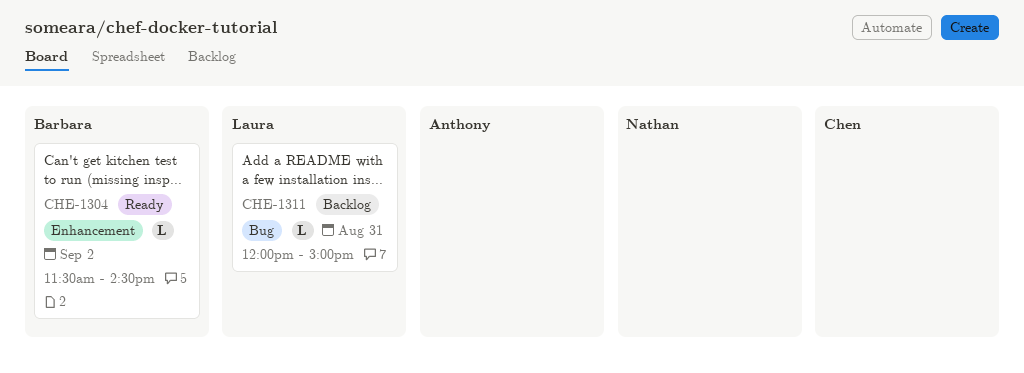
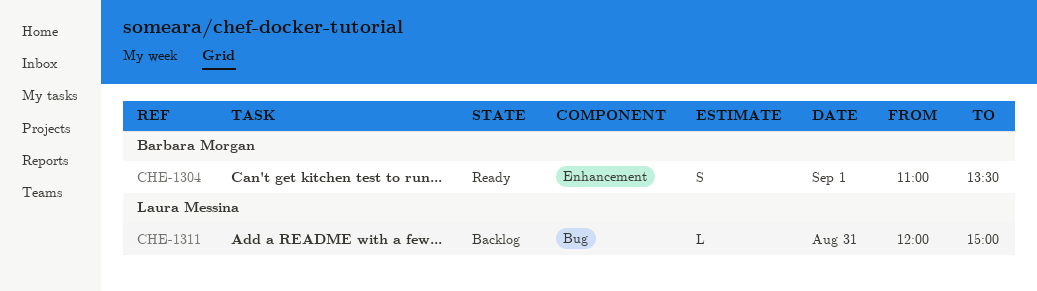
CHE-1304, estimate: L -> S
CHE-1304, day: Sep 2 -> Sep 1
CHE-1304, begins: 11:30 -> 11:00
CHE-1304, ends: 14:30 -> 13:30

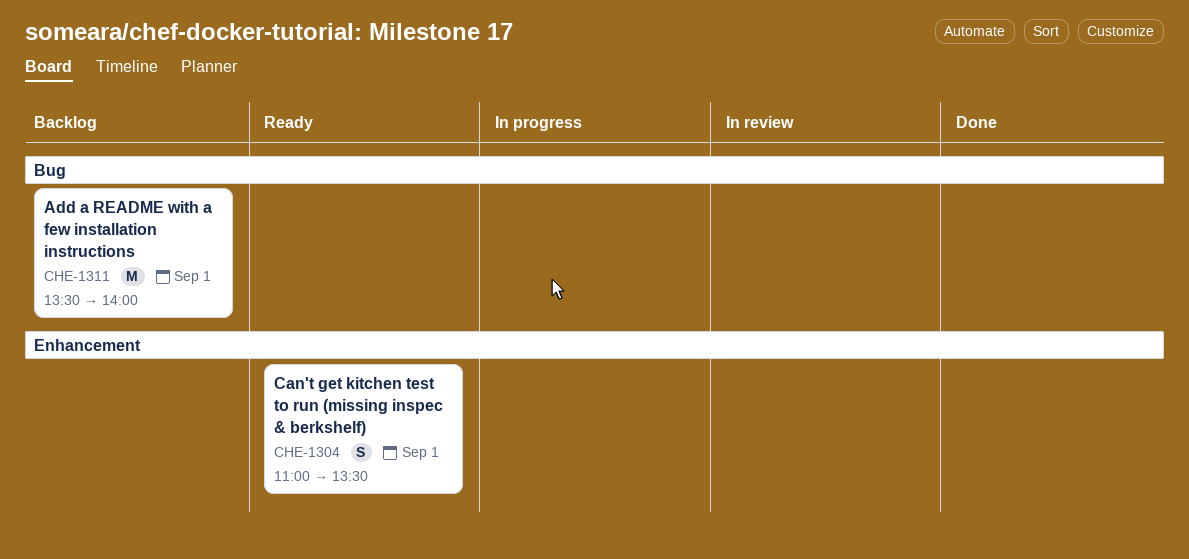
CHE-1311, estimate: L -> M
CHE-1311, day: Aug 31 -> Sep 1
CHE-1311, begins: 12:00 -> 13:30
CHE-1311, ends: 15:00 -> 14:00

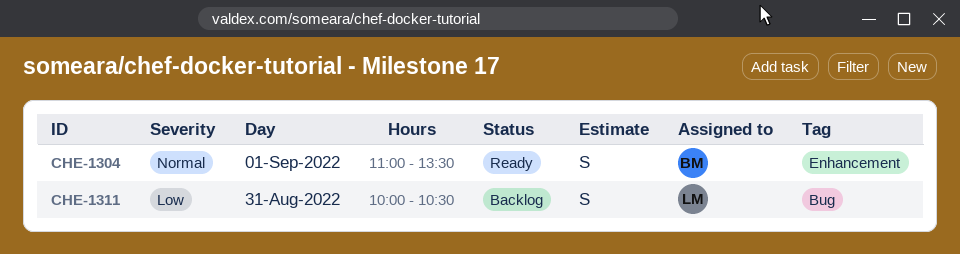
CHE-1311, estimate: M -> S
CHE-1311, day: Sep 1 -> Aug 31
CHE-1311, begins: 13:30 -> 10:00
CHE-1311, ends: 14:00 -> 10:30

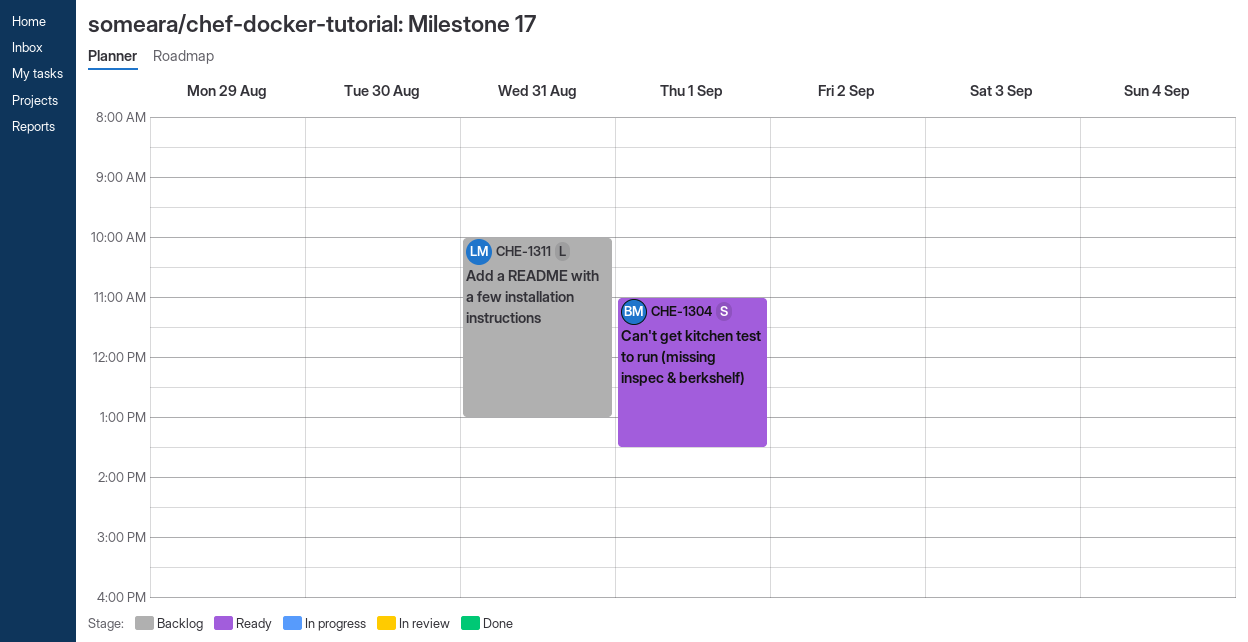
CHE-1311, estimate: S -> L
CHE-1311, ends: 10:30 -> 13:00

